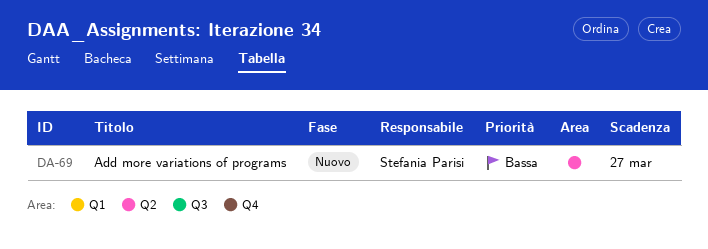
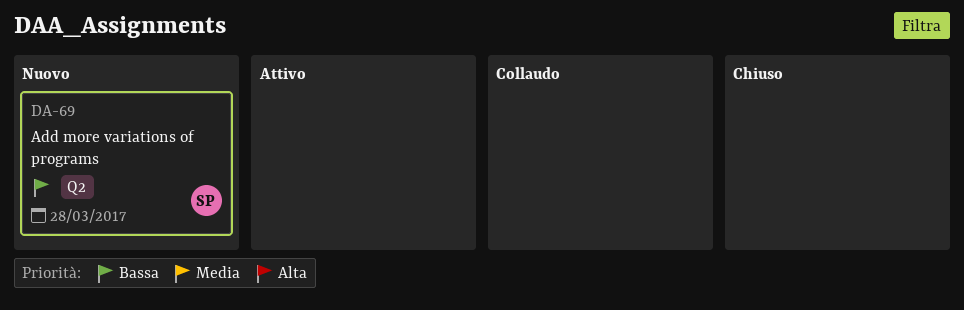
DA-69, due: Mar 27 -> Mar 28

